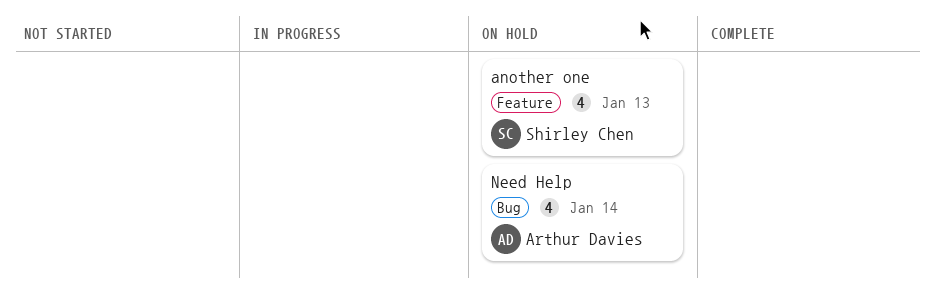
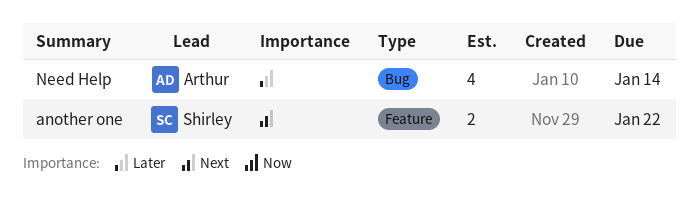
another one, estimate: 4 -> 2
another one, due: Jan 13 -> Jan 22

